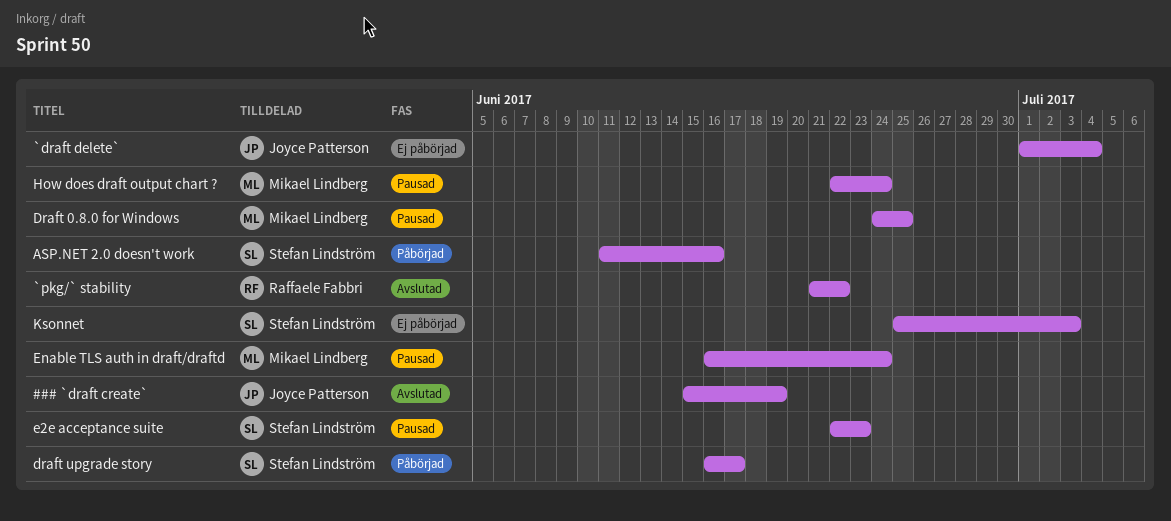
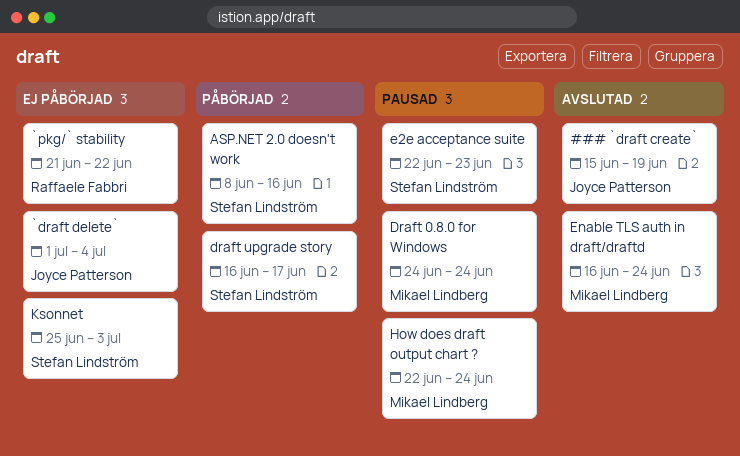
`pkg/` stability, status: Avslutad -> Ej påbörjad
ASP.NET 2.0 doesn't work, start: Jun 11 -> Jun 8
Draft 0.8.0 for Windows, due: Jun 25 -> Jun 24
Enable TLS auth in draft/draftd, status: Pausad -> Avslutad

